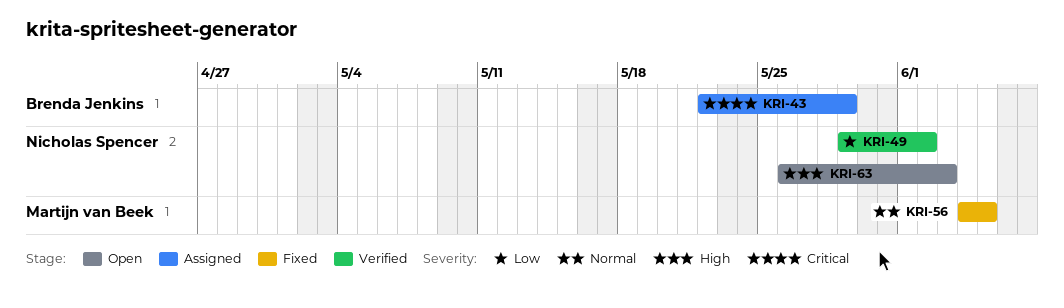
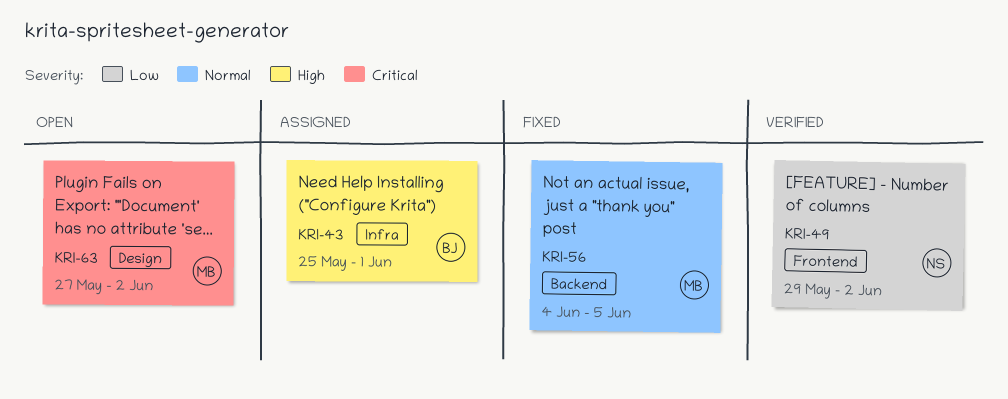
KRI-43, priority: Critical -> High
KRI-43, start: May 22 -> May 25
KRI-43, due: May 29 -> Jun 1
KRI-63, owner: Nicholas Spencer -> Martijn van Beek
KRI-63, priority: High -> Critical
KRI-63, start: May 26 -> May 27
KRI-63, due: Jun 3 -> Jun 2

